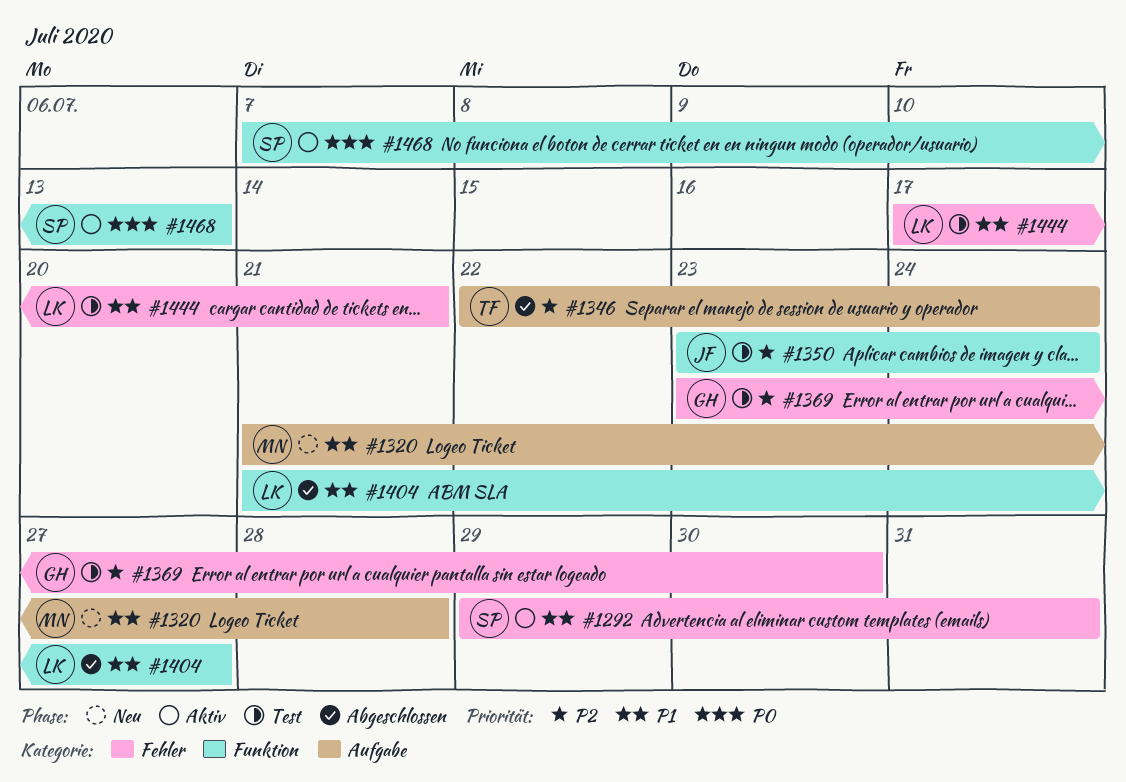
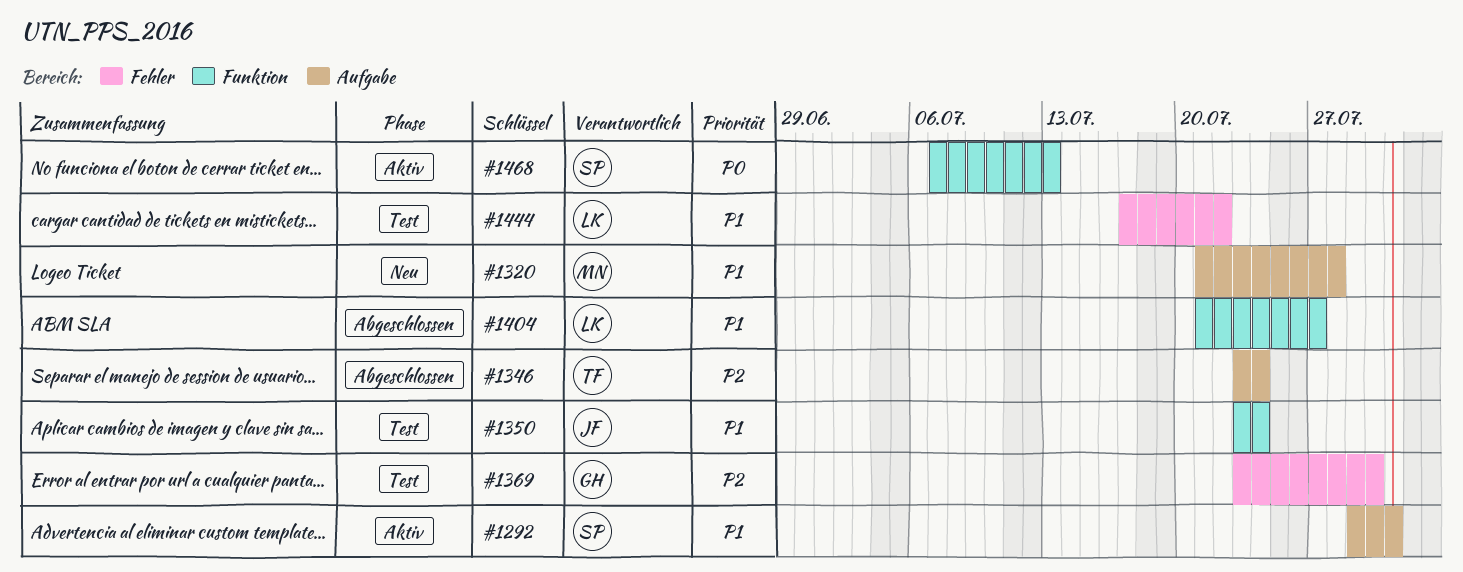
#1292, label: Fehler -> Aufgabe
#1346, start: Jul 22 -> Jul 23
#1350, priority: P2 -> P1
#1444, due: Jul 21 -> Jul 22

